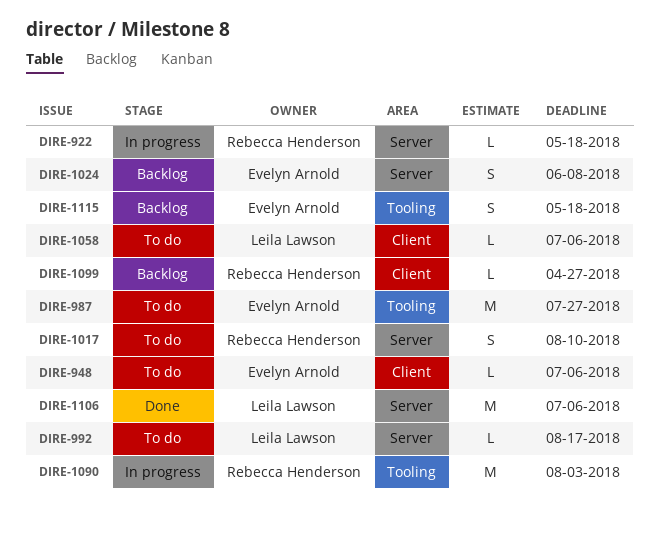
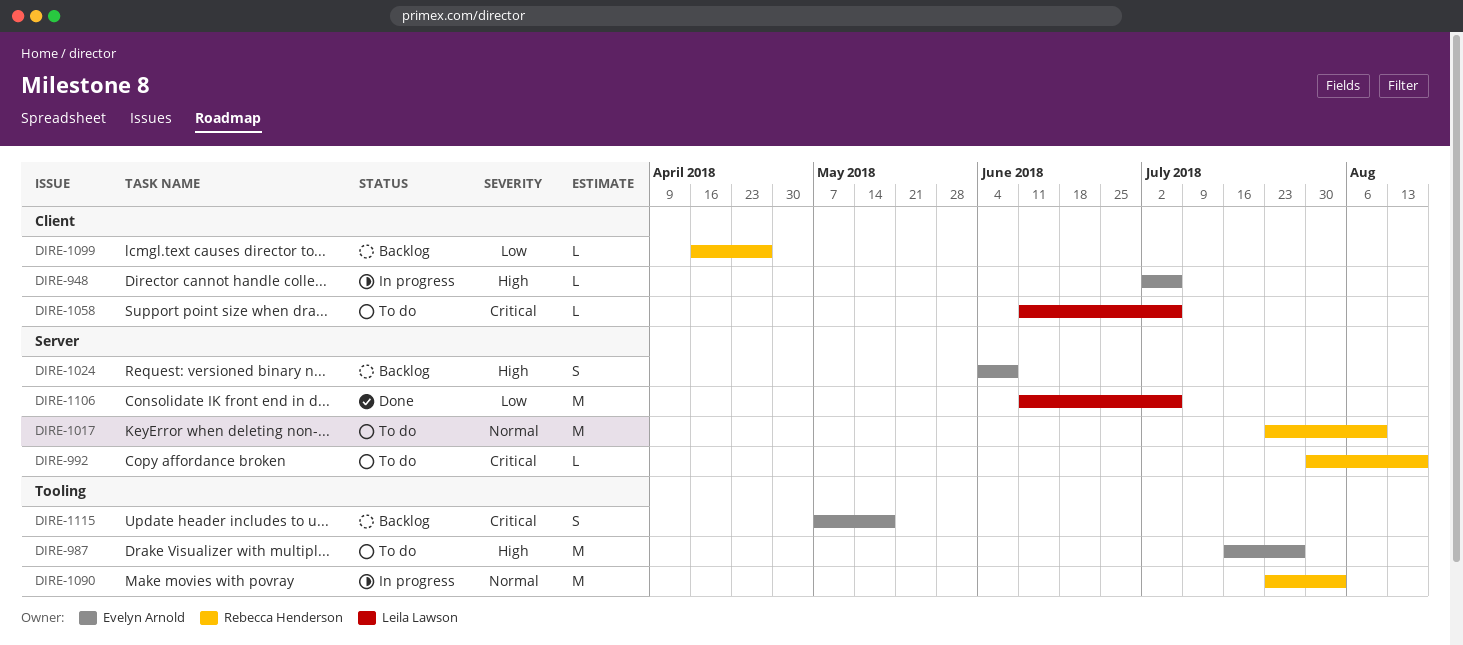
DIRE-922: present -> none
DIRE-948, status: To do -> In progress
DIRE-992, owner: Leila Lawson -> Rebecca Henderson
DIRE-1017, estimate: S -> M

